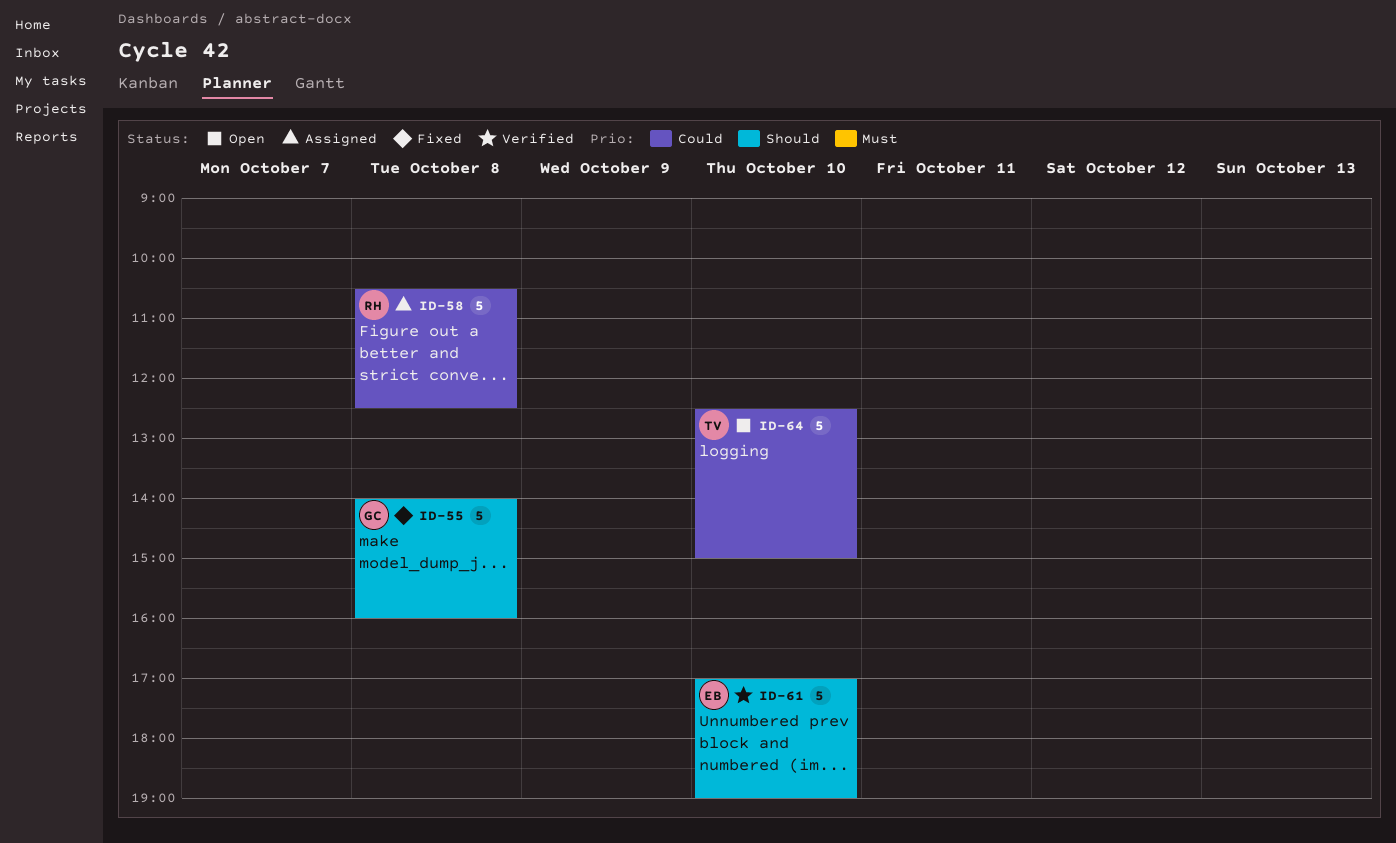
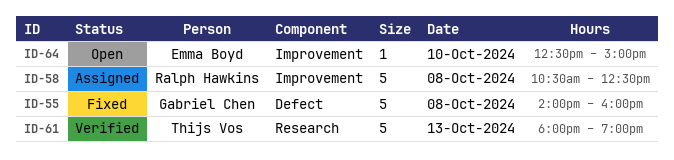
ID-61, owner: Emma Boyd -> Thijs Vos
ID-61, day: Oct 10 -> Oct 13
ID-61, begins: 17:00 -> 18:00
ID-64, owner: Thijs Vos -> Emma Boyd
ID-64, estimate: 5 -> 1

